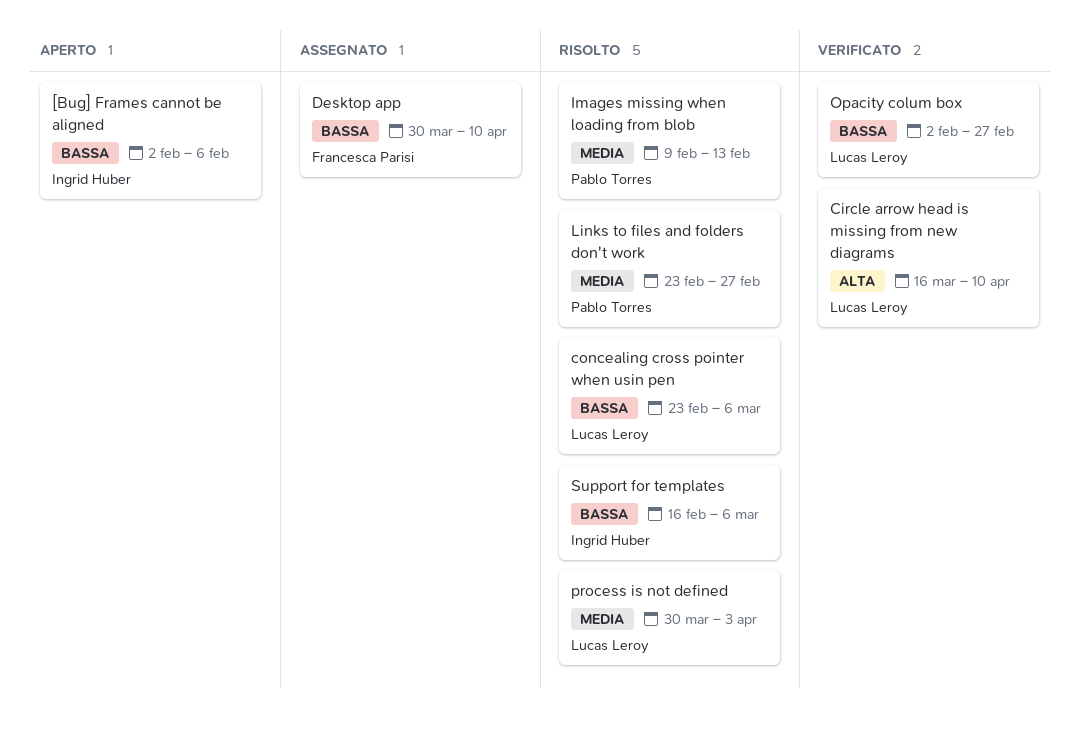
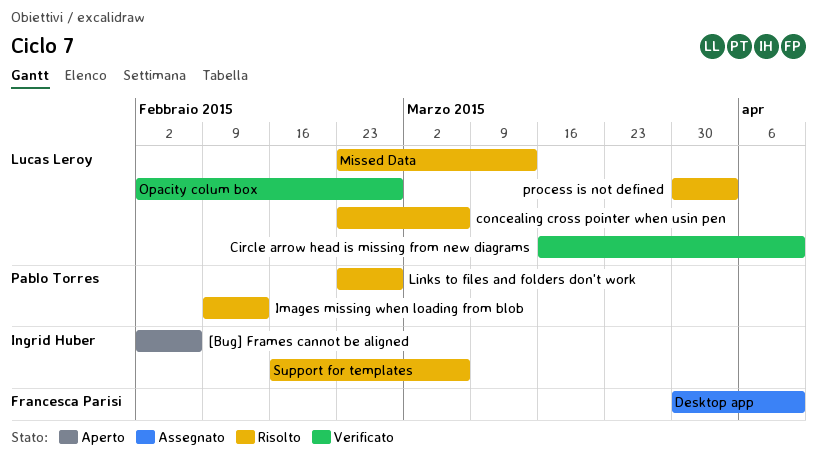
Missed Data: none -> present

